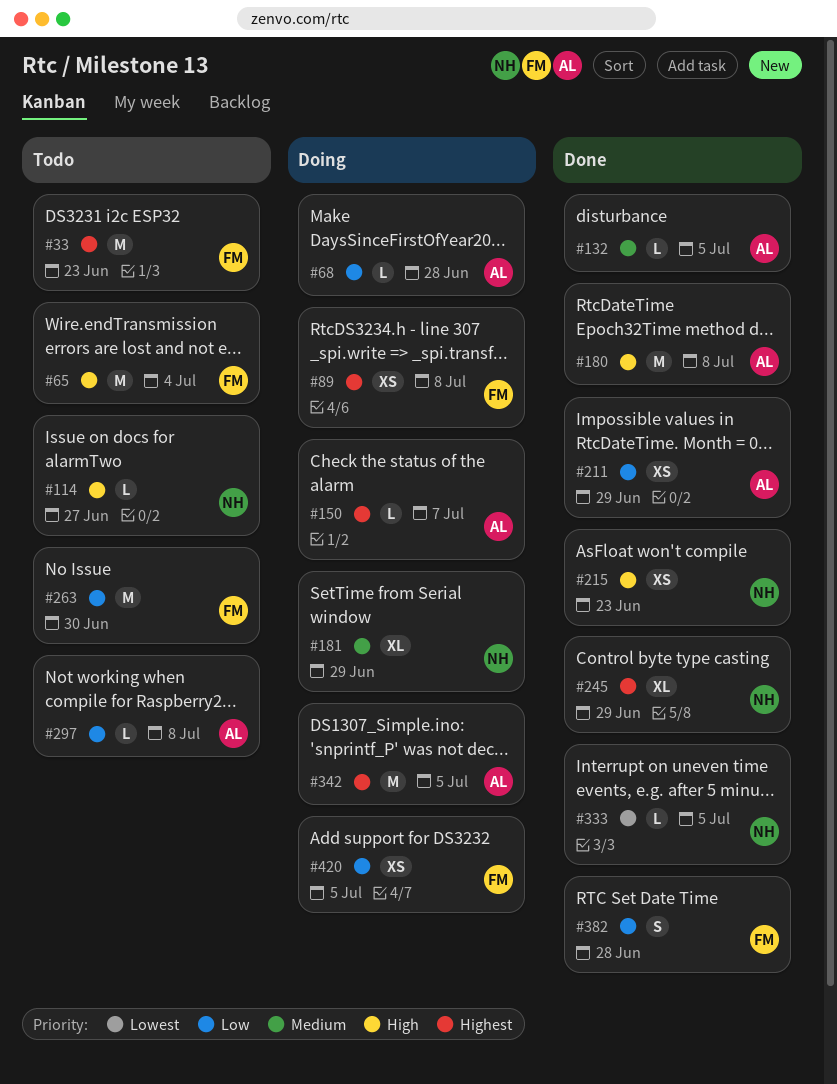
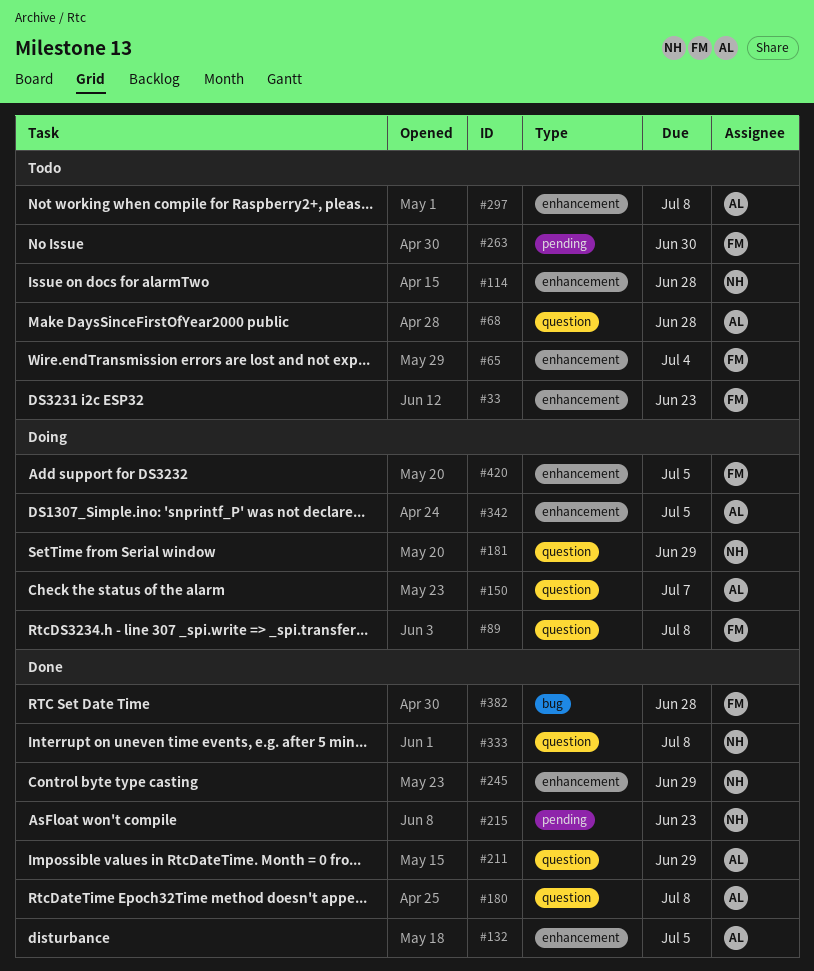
#68, status: Doing -> Todo
#114, due: Jun 27 -> Jun 28
#333, due: Jul 5 -> Jul 8

